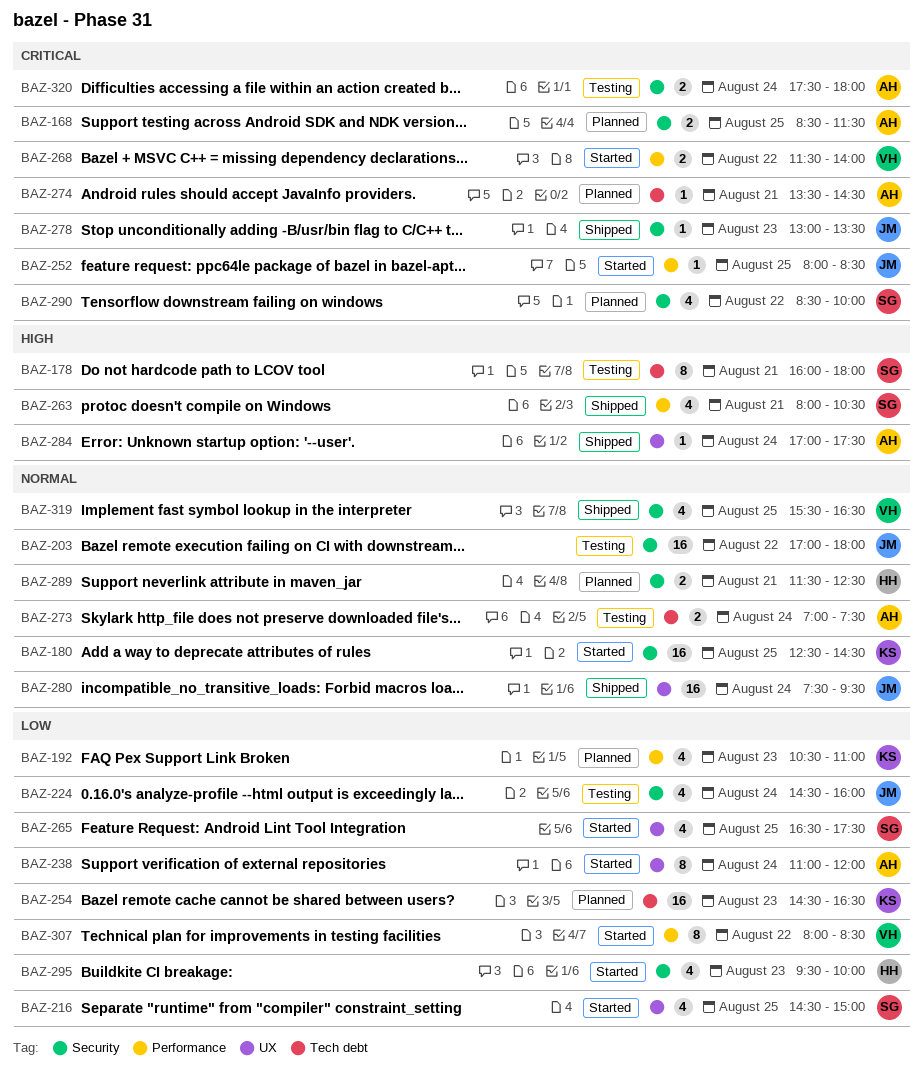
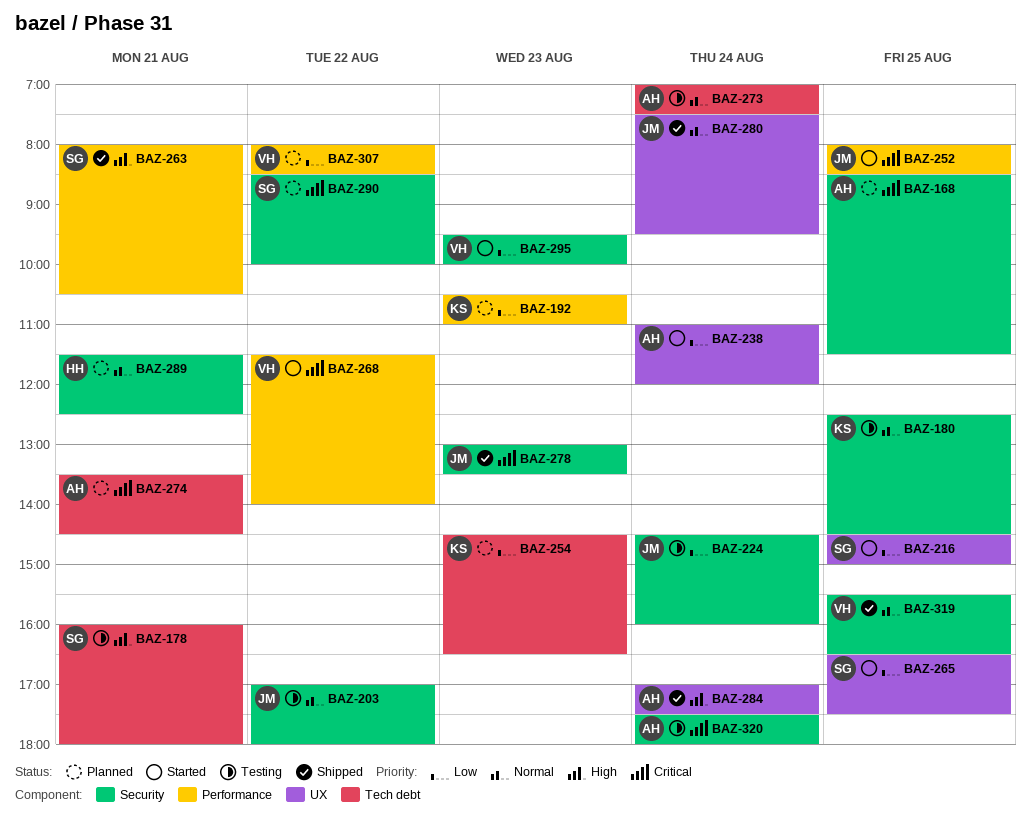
BAZ-180, status: Started -> Testing
BAZ-295, owner: HH -> VH
BAZ-307, status: Started -> Planned

